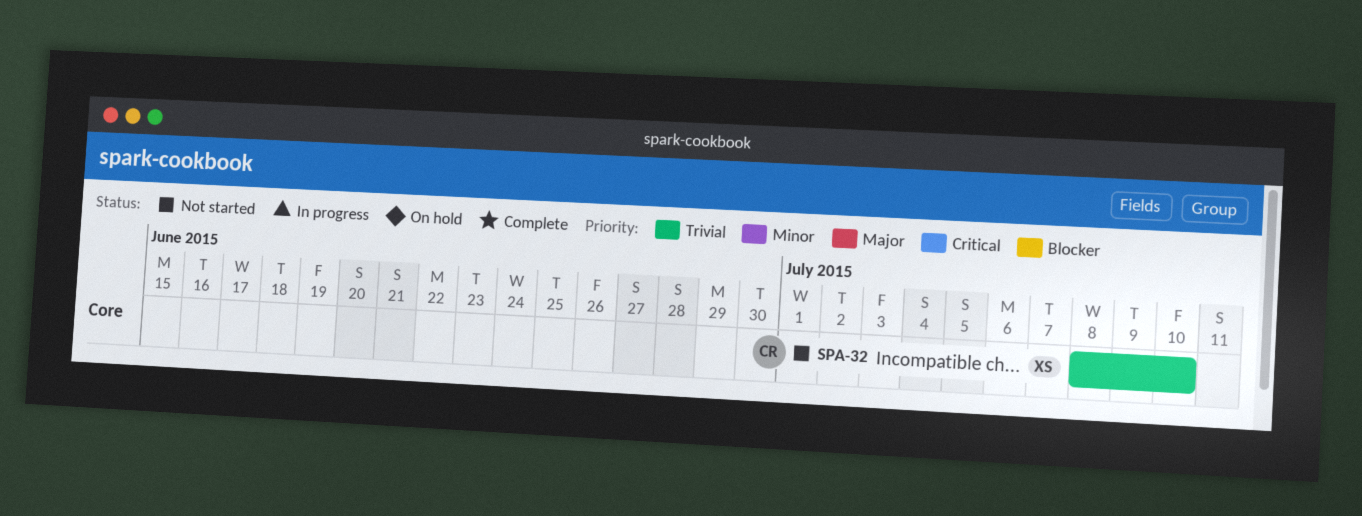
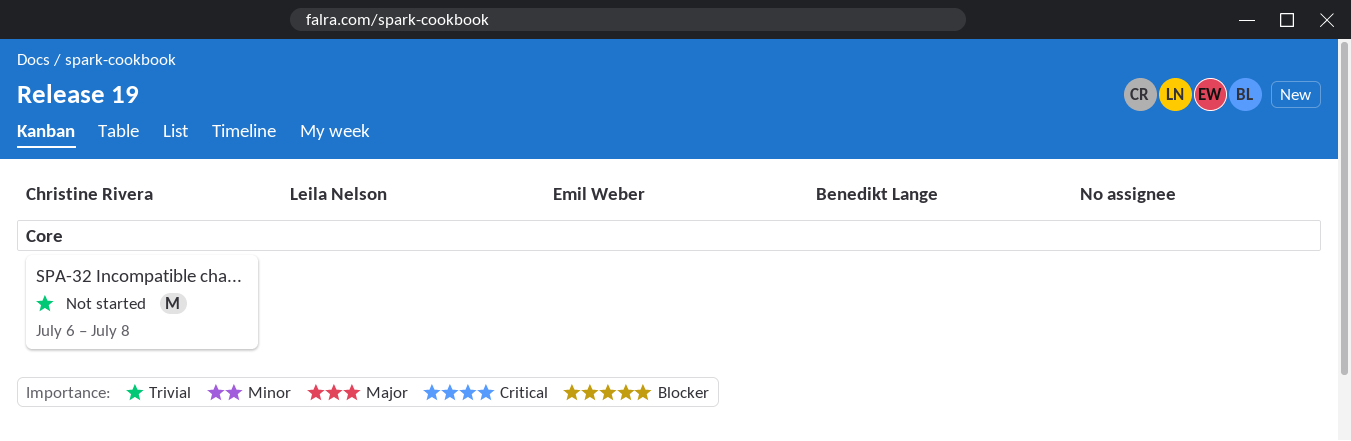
SPA-32, estimate: XS -> M
SPA-32, start: Jul 8 -> Jul 6
SPA-32, due: Jul 10 -> Jul 8

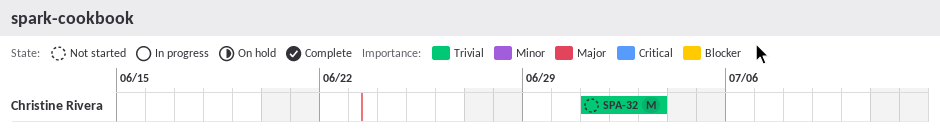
SPA-32, start: Jul 6 -> Jul 1
SPA-32, due: Jul 8 -> Jul 3

